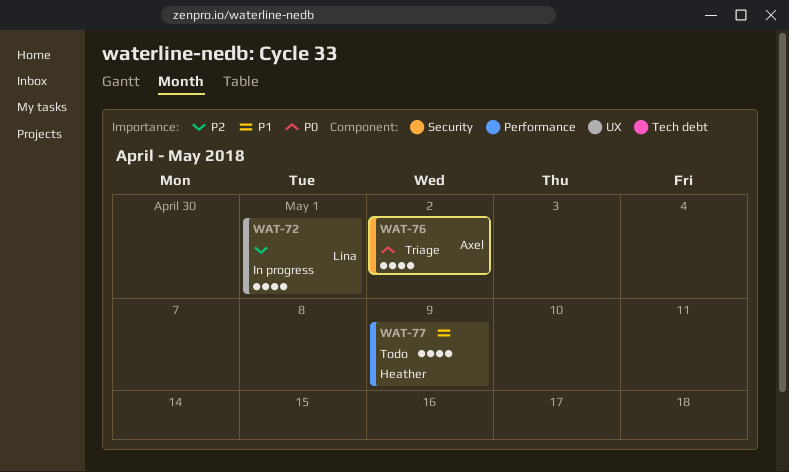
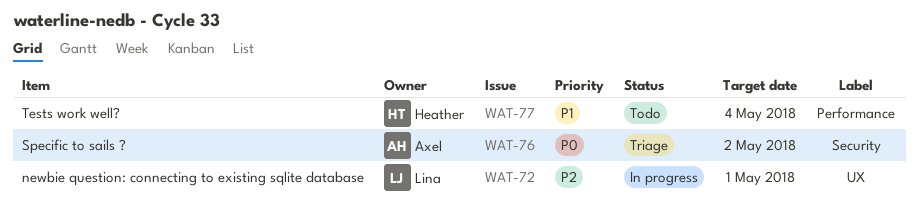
WAT-77, due: May 9 -> May 4

